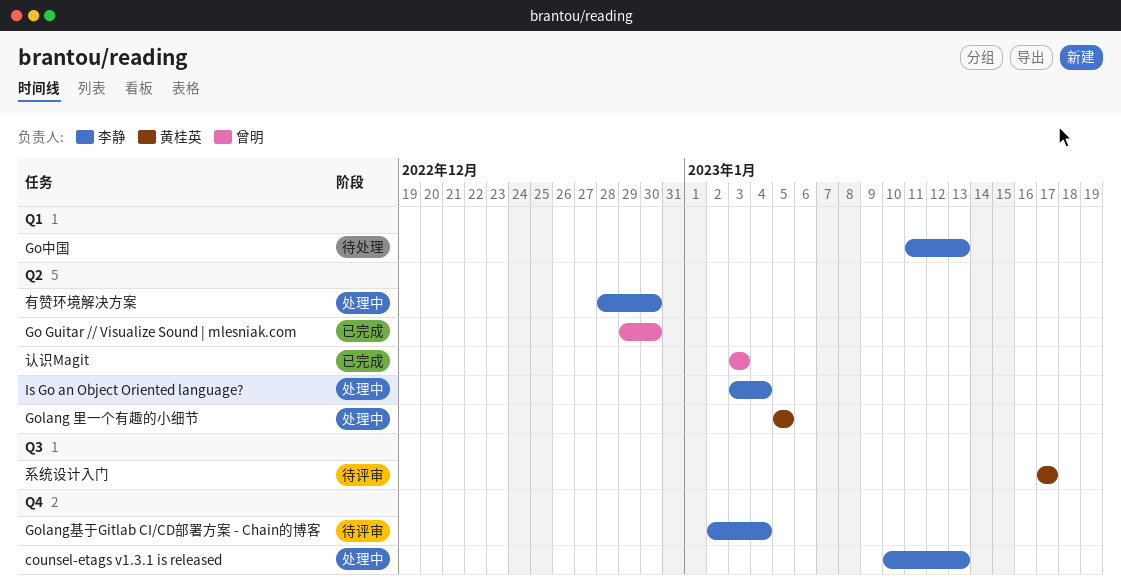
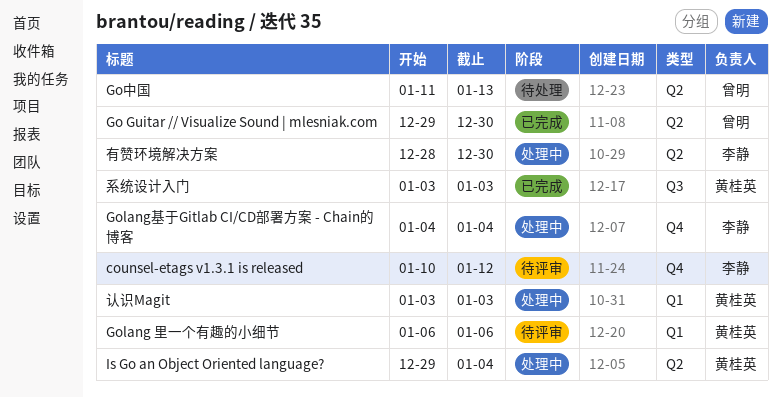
counsel-etags v1.3.1 is released, status: 处理中 -> 待评审
counsel-etags v1.3.1 is released, due: Jan 13 -> Jan 12
Golang 里一个有趣的小细节, status: 处理中 -> 待评审
Golang 里一个有趣的小细节, label: Q2 -> Q1
Golang 里一个有趣的小细节, start: Jan 5 -> Jan 6
Golang 里一个有趣的小细节, due: Jan 5 -> Jan 6
Golang基于Gitlab CI/CD部署方案 - Chain的博客, status: 待评审 -> 处理中
Golang基于Gitlab CI/CD部署方案 - Chain的博客, start: Jan 2 -> Jan 4
Go中国, owner: 李静 -> 曾明
Go中国, label: Q1 -> Q2
Is Go an Object Oriented language?, owner: 李静 -> 黄桂英
Is Go an Object Oriented language?, start: Jan 3 -> Dec 29
系统设计入门, status: 待评审 -> 已完成
系统设计入门, start: Jan 17 -> Jan 3
系统设计入门, due: Jan 17 -> Jan 3
认识Magit, status: 已完成 -> 处理中
认识Magit, owner: 曾明 -> 黄桂英
认识Magit, label: Q2 -> Q1

